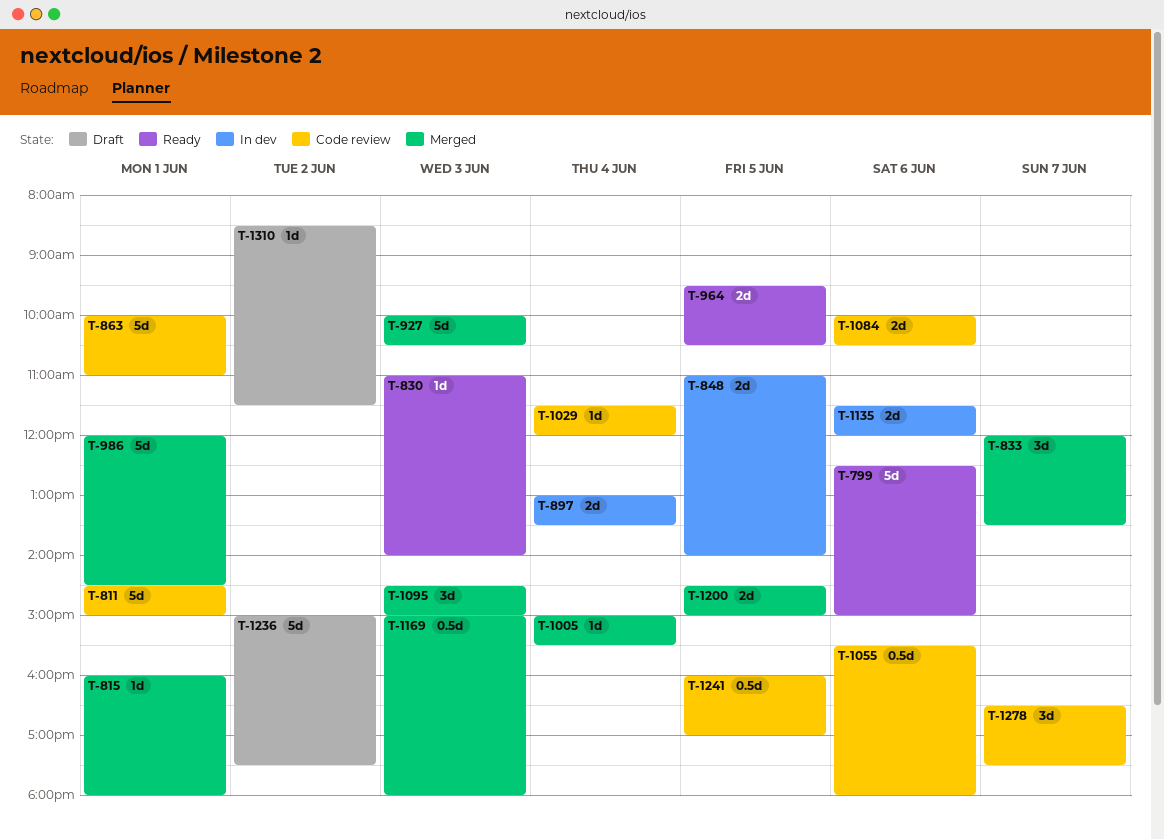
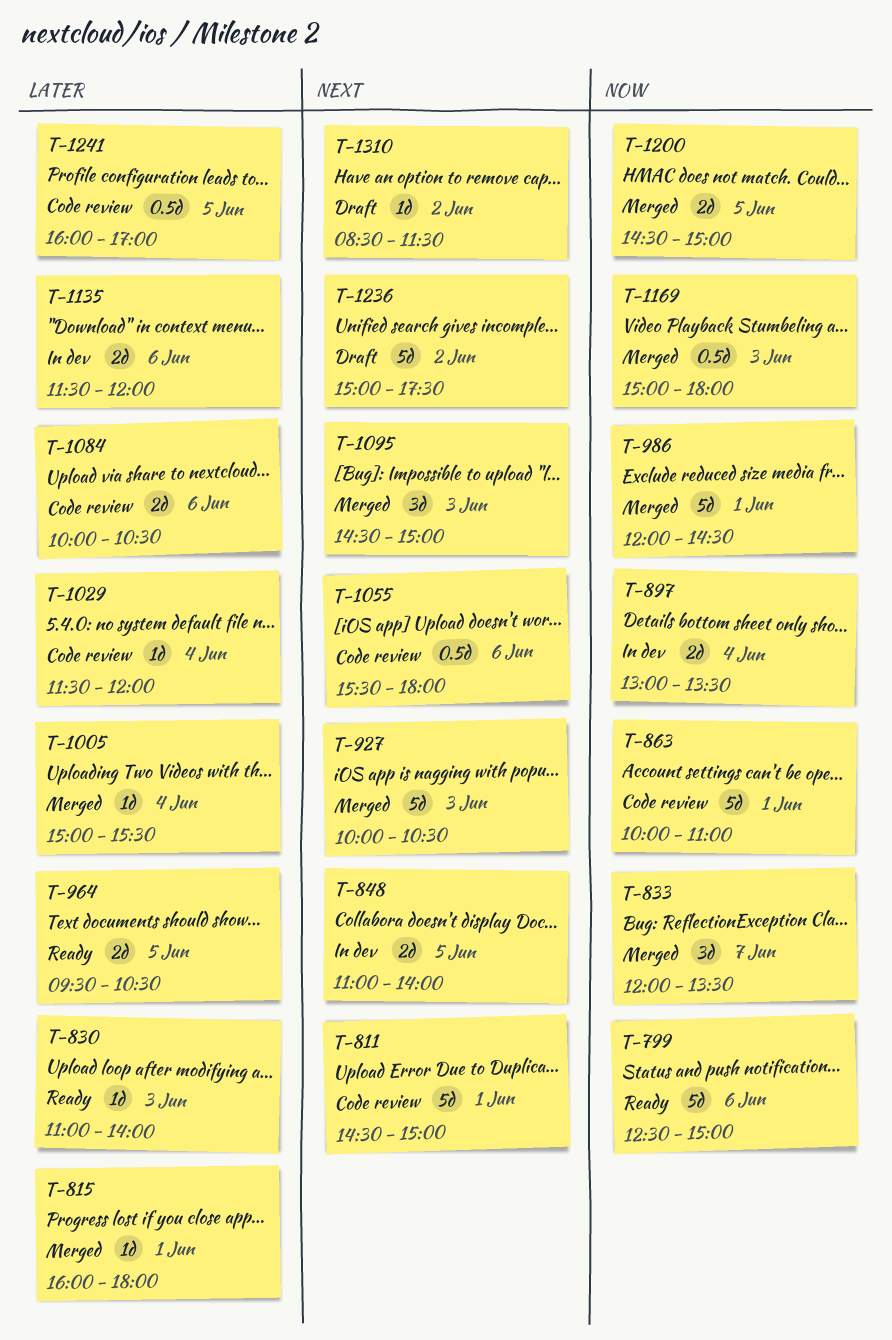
T-1278: present -> none

